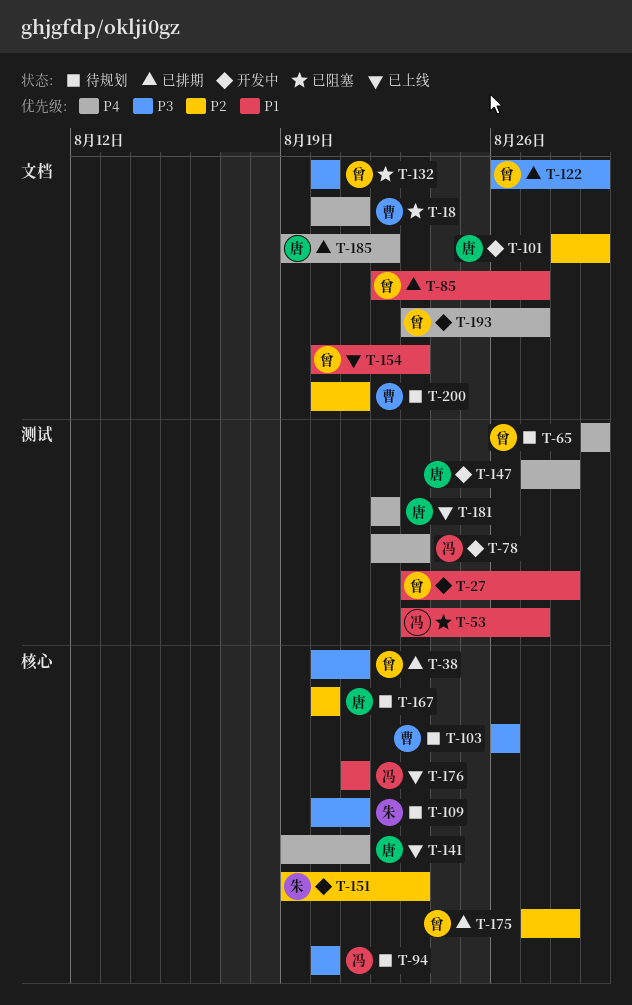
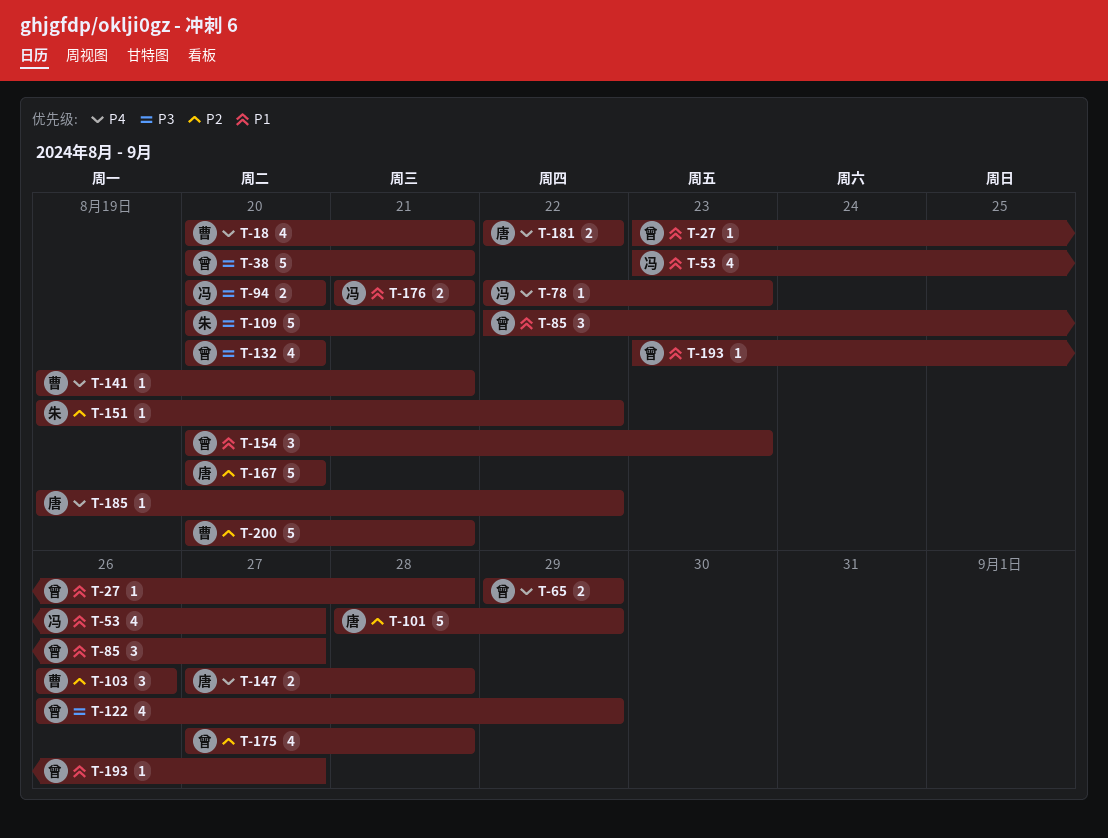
T-103, priority: P3 -> P2
T-141, owner: 唐 -> 曹
T-151, due: Aug 23 -> Aug 22
T-193, priority: P4 -> P1

